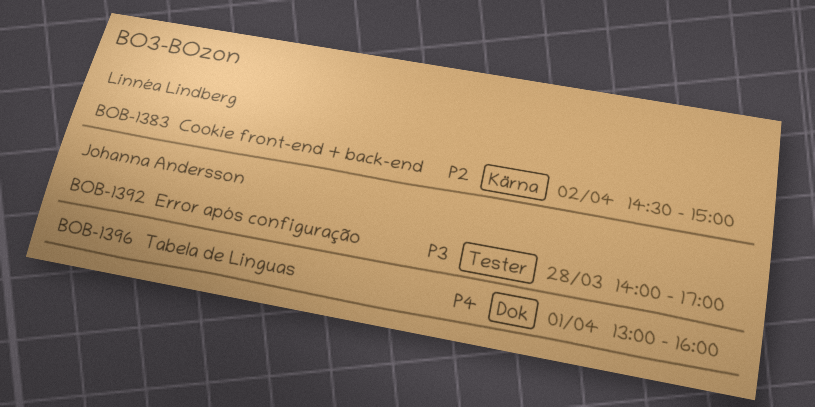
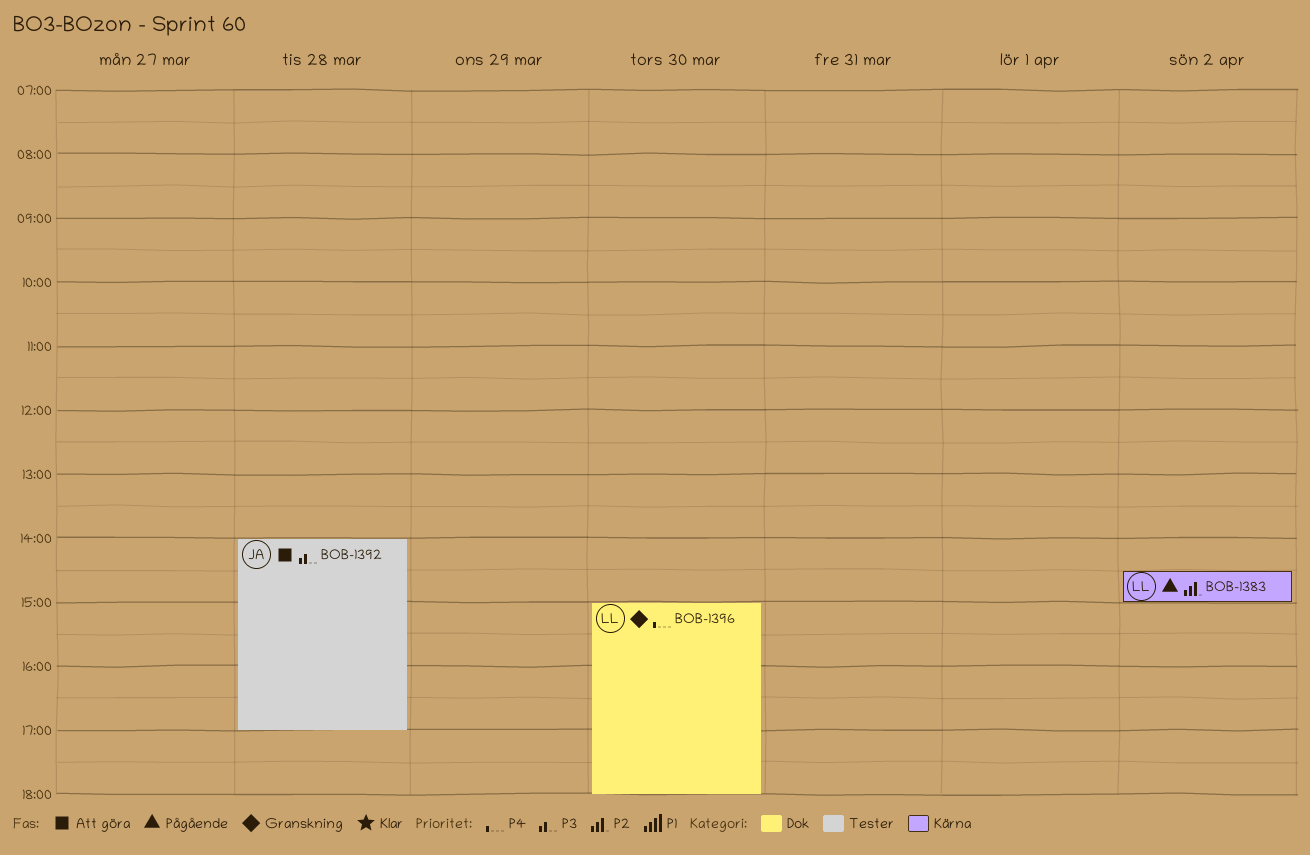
BOB-1396, owner: Johanna Andersson -> Linnéa Lindberg
BOB-1396, day: Apr 1 -> Mar 30
BOB-1396, begins: 13:00 -> 15:00
BOB-1396, ends: 16:00 -> 18:00

